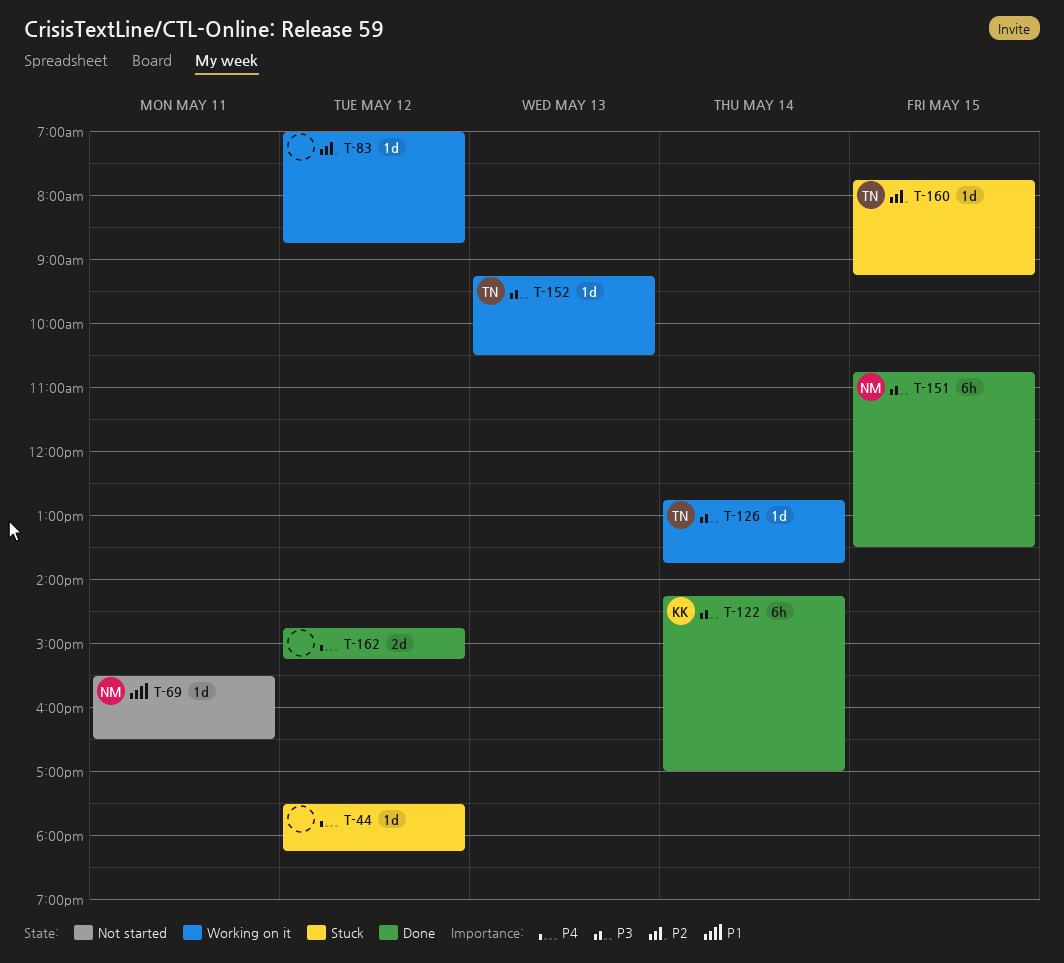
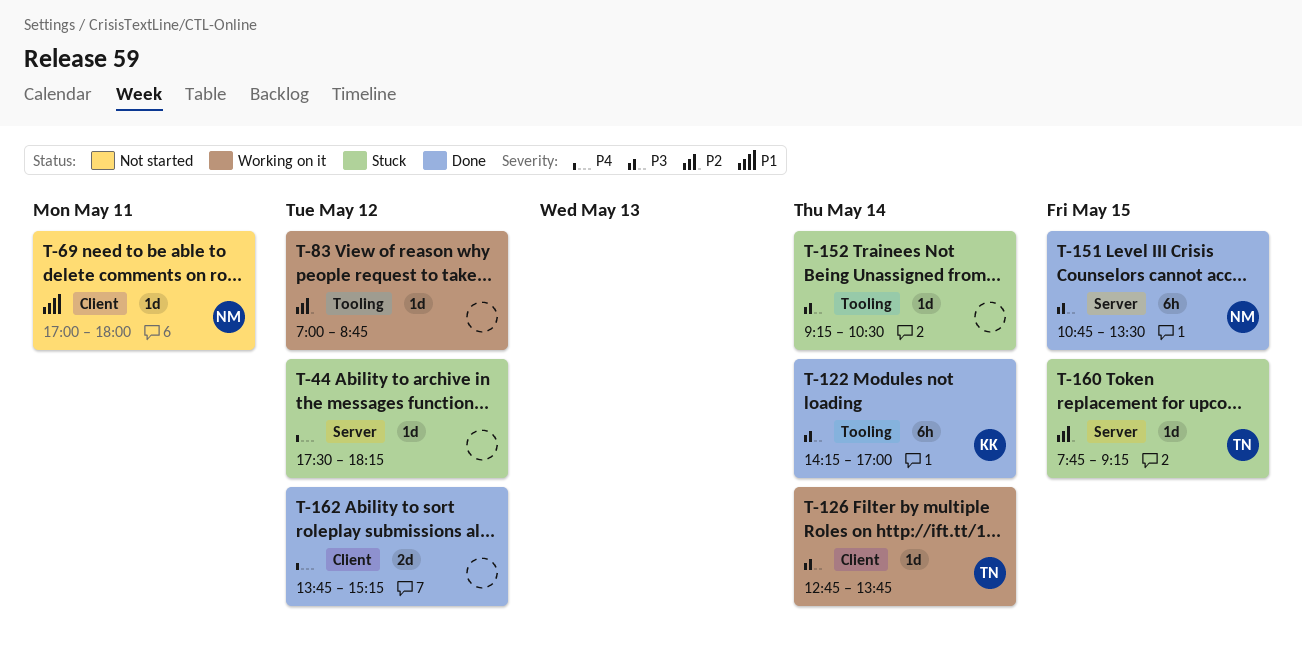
T-69, begins: 15:30 -> 17:00
T-69, ends: 16:30 -> 18:00
T-152, status: Working on it -> Stuck
T-152, owner: TN -> none
T-152, day: May 13 -> May 14
T-162, begins: 14:45 -> 13:45

